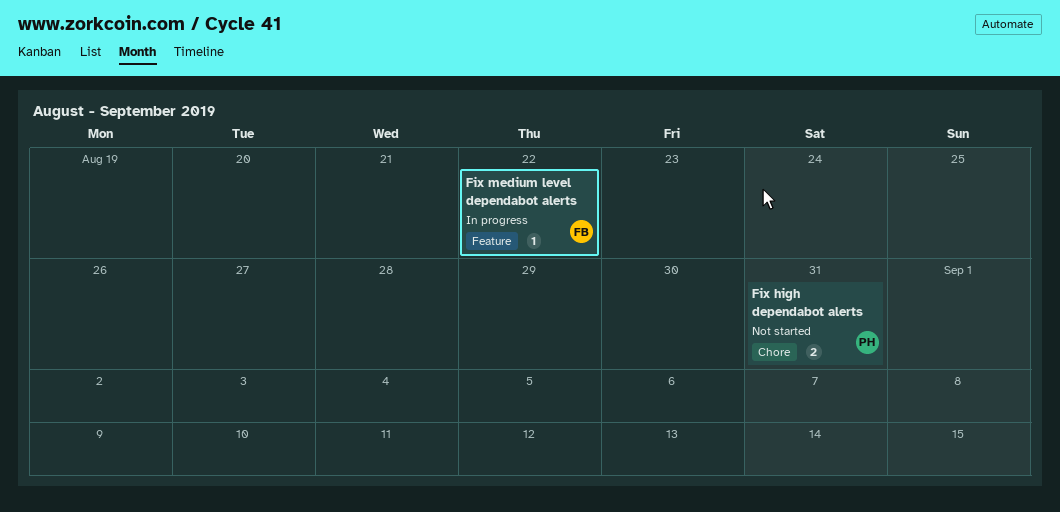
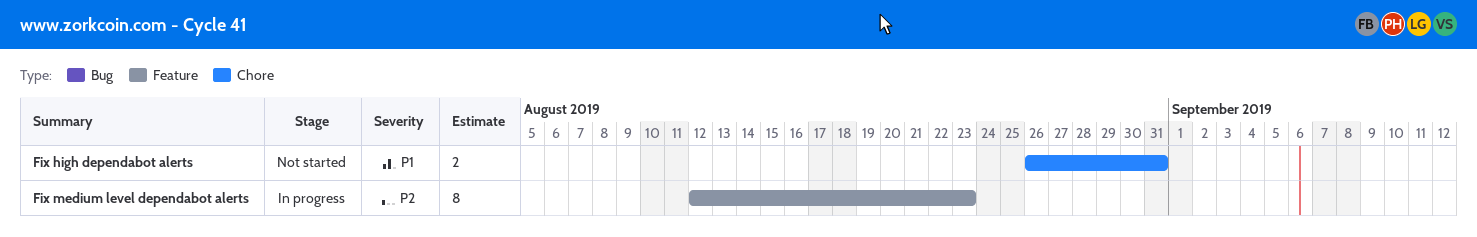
Fix medium level dependabot alerts, estimate: 1 -> 8
Fix medium level dependabot alerts, due: Aug 22 -> Aug 23

